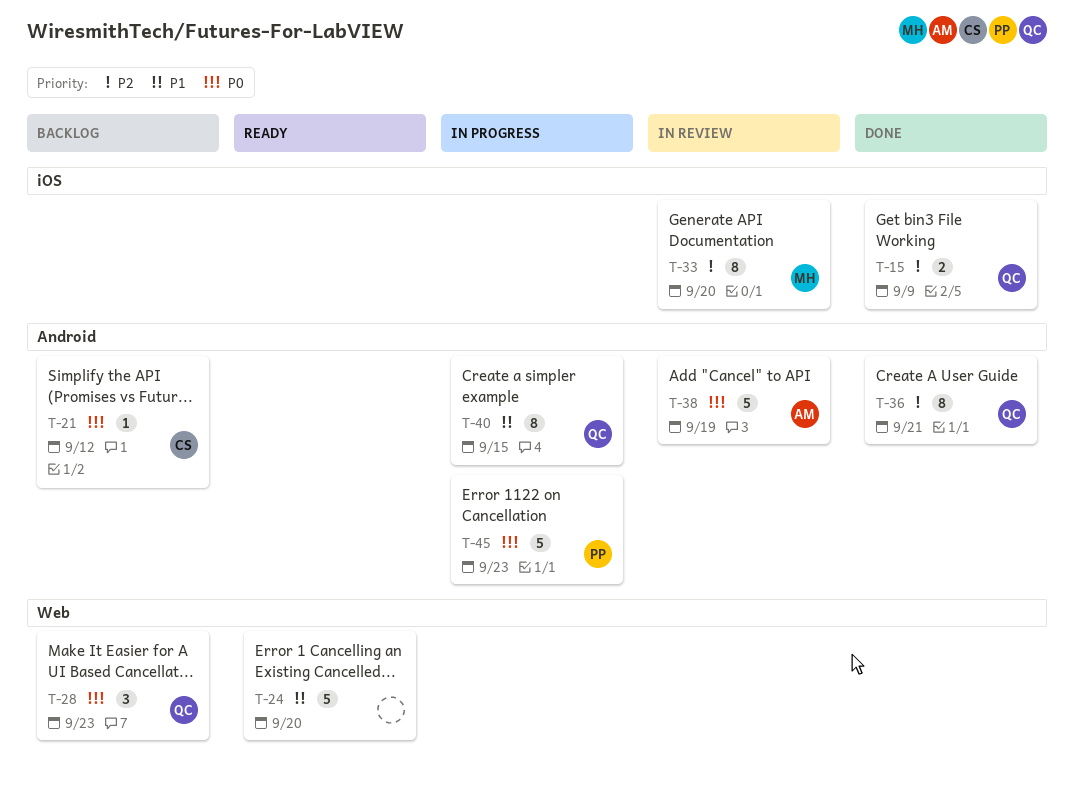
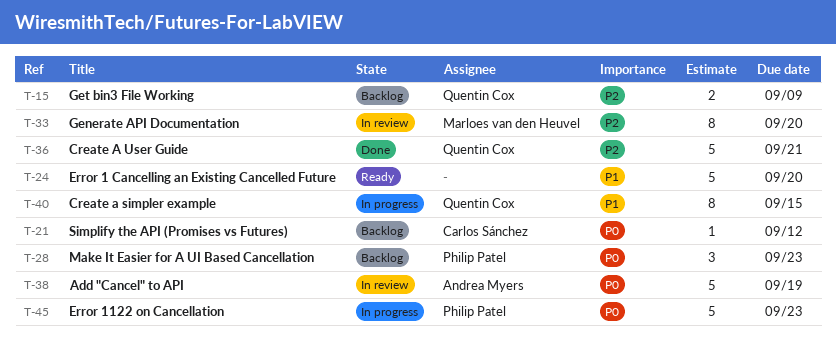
T-15, status: Done -> Backlog
T-28, owner: Quentin Cox -> Philip Patel
T-36, estimate: 8 -> 5

